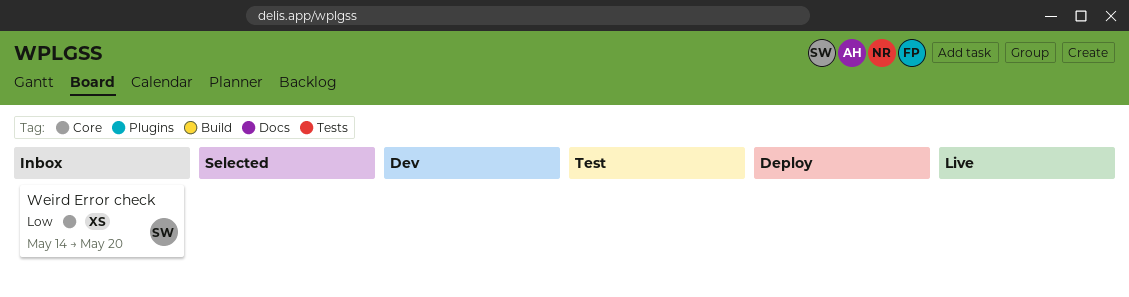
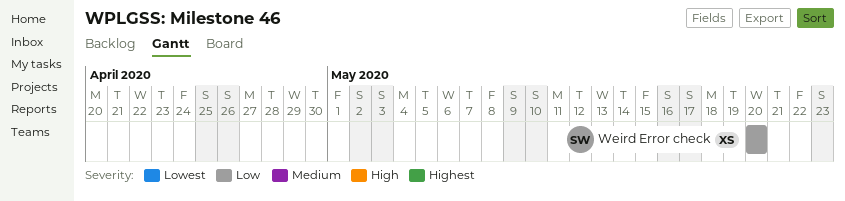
Weird Error check, start: May 14 -> May 20

